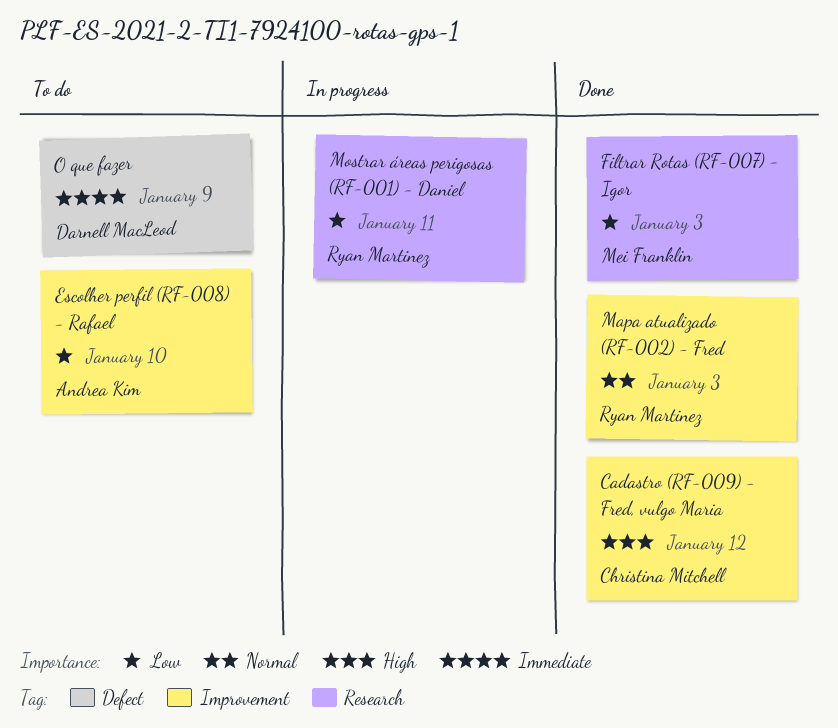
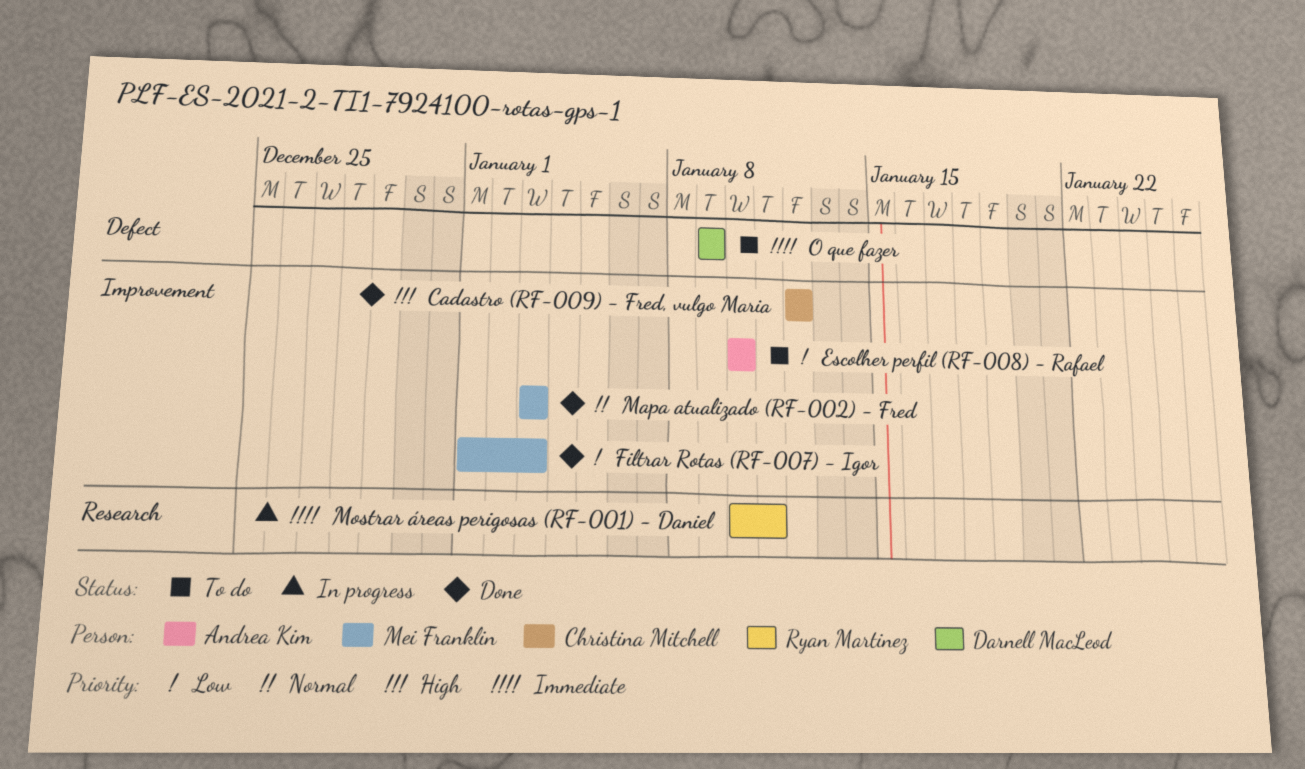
Filtrar Rotas (RF-007) - Igor, label: Research -> Improvement
Mapa atualizado (RF-002) - Fred, owner: Ryan Martinez -> Mei Franklin
Mostrar áreas perigosas (RF-001) - Daniel, priority: Low -> Immediate

